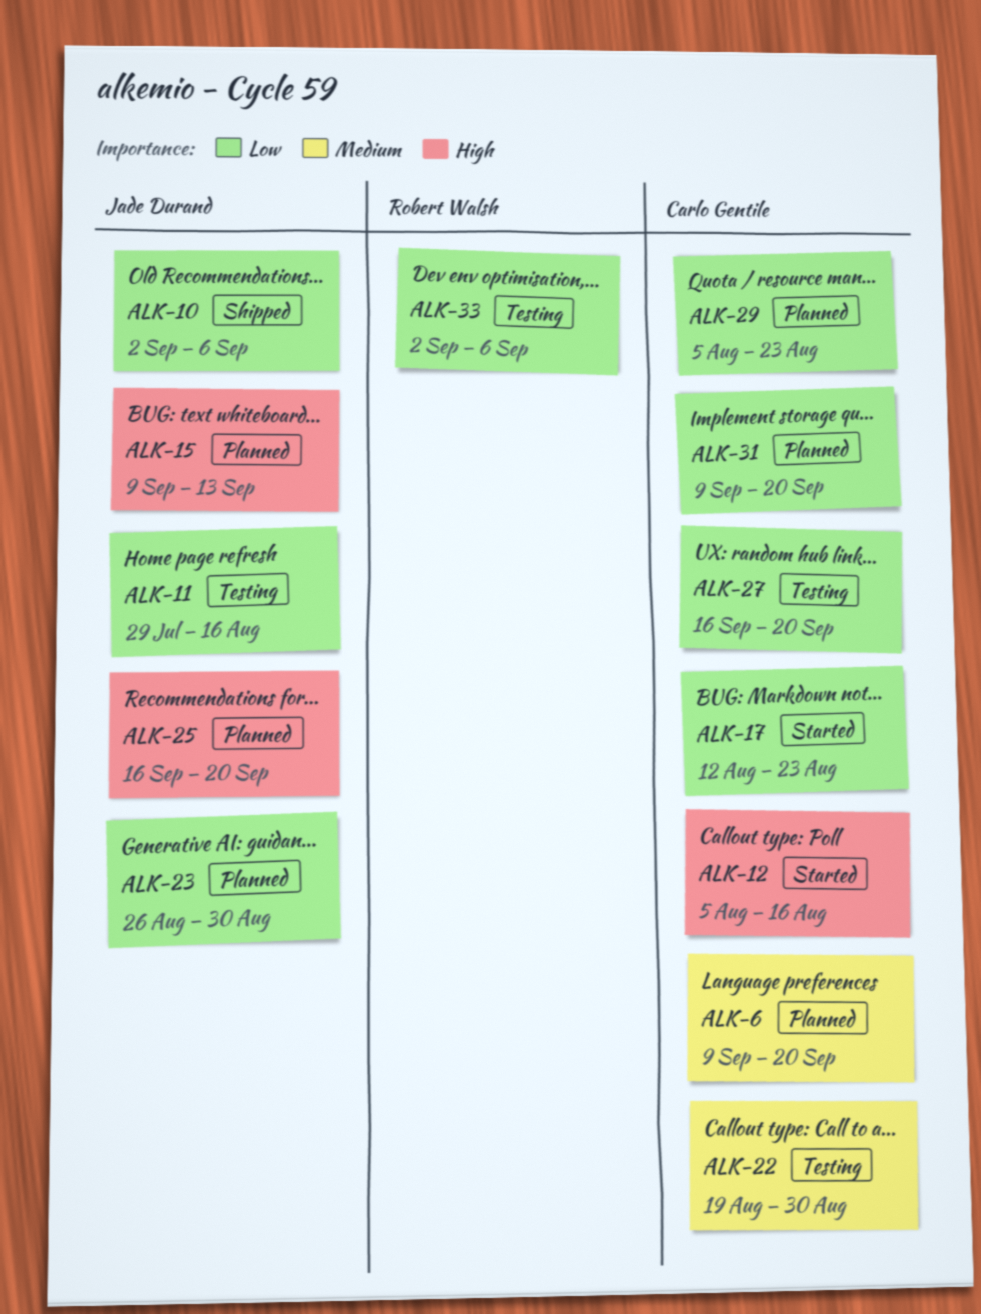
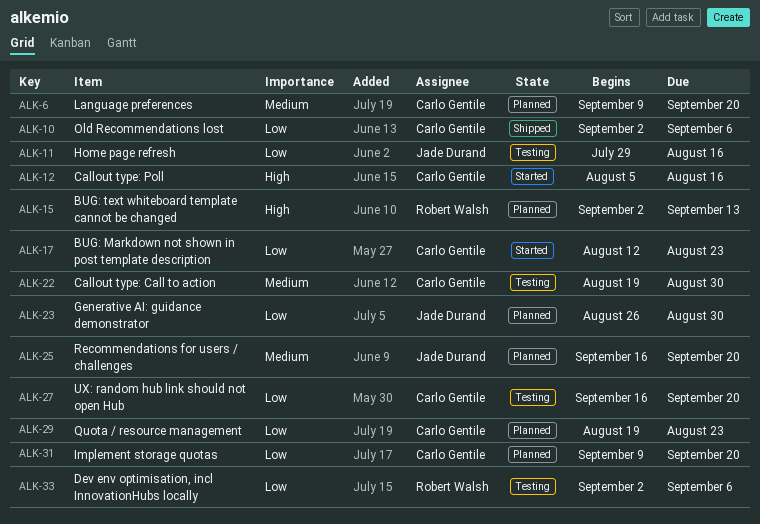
ALK-10, owner: Jade Durand -> Carlo Gentile
ALK-15, owner: Jade Durand -> Robert Walsh
ALK-15, start: Sep 9 -> Sep 2
ALK-25, priority: High -> Medium
ALK-29, start: Aug 5 -> Aug 19

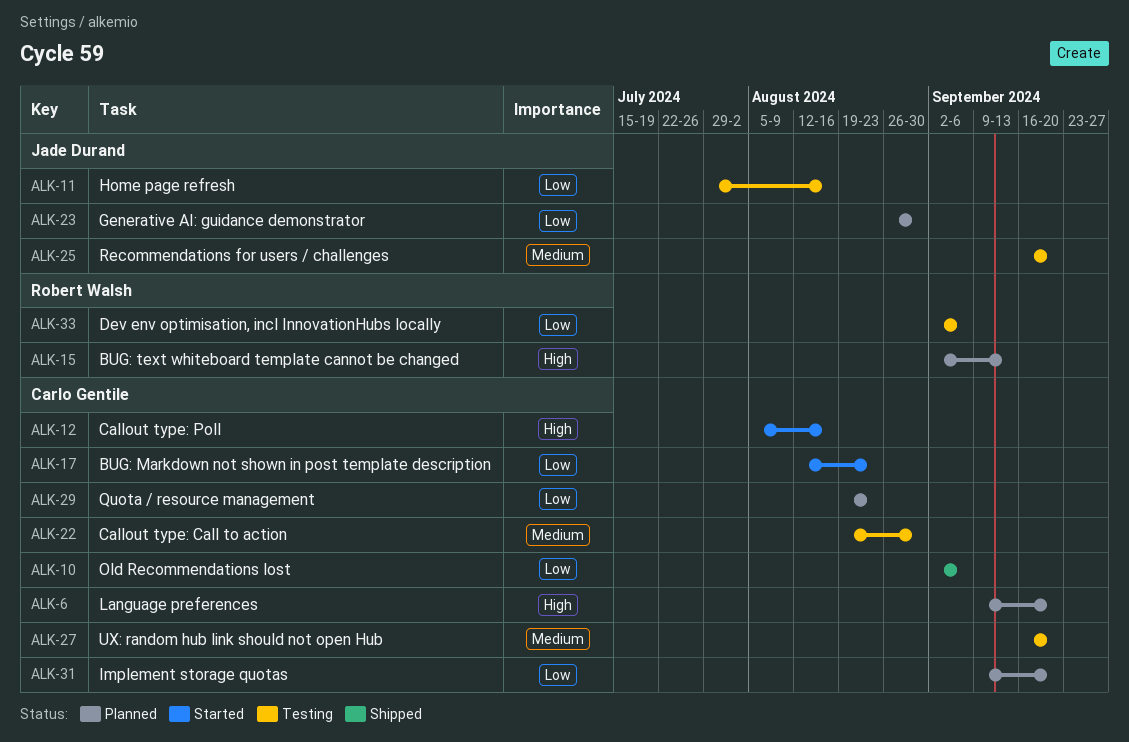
ALK-6, priority: Medium -> High
ALK-25, status: Planned -> Testing
ALK-27, priority: Low -> Medium

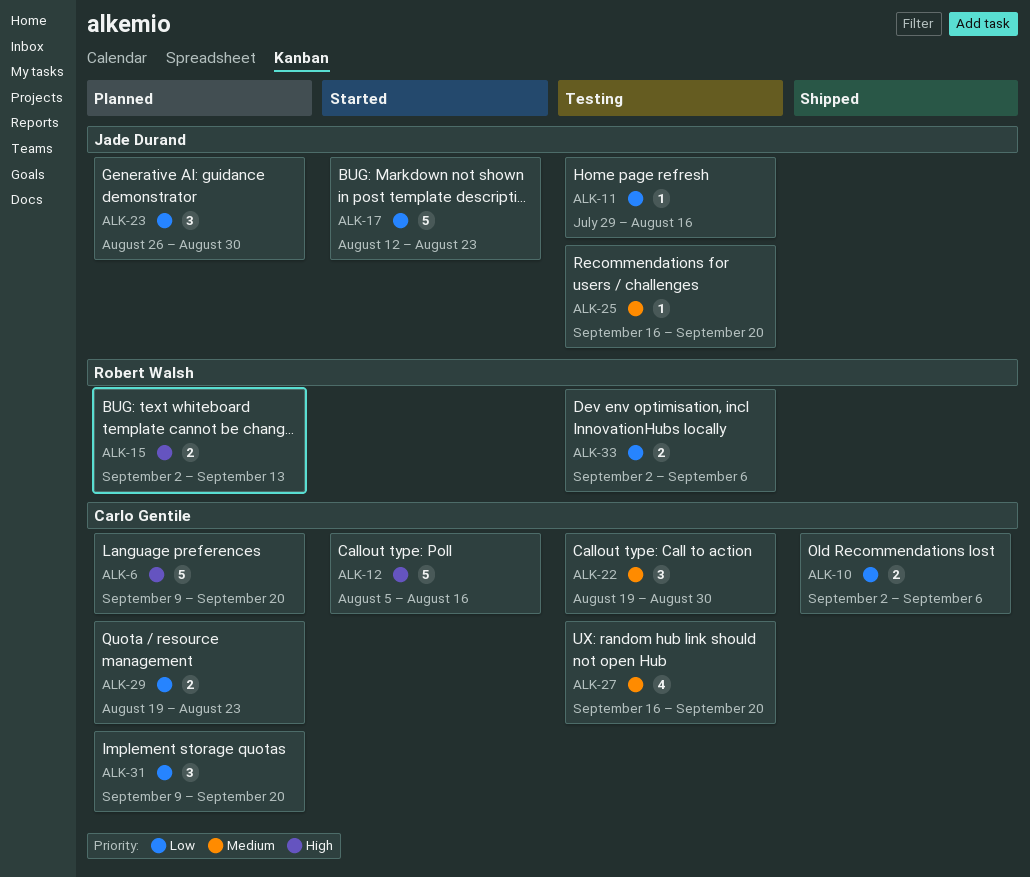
ALK-17, owner: Carlo Gentile -> Jade Durand

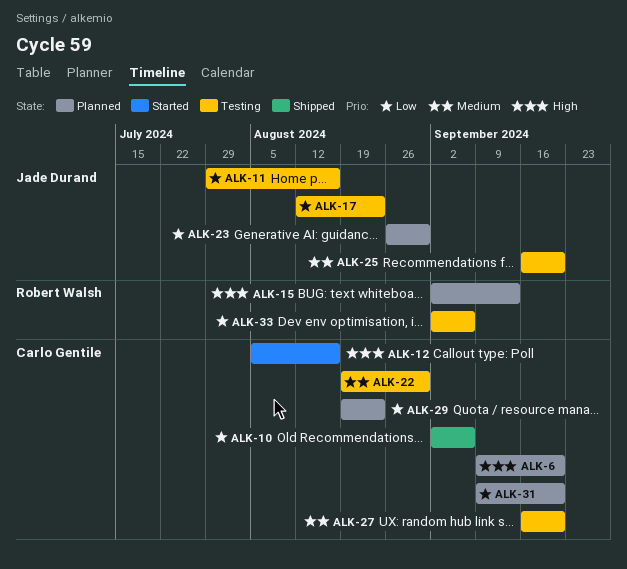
ALK-17, status: Started -> Testing

